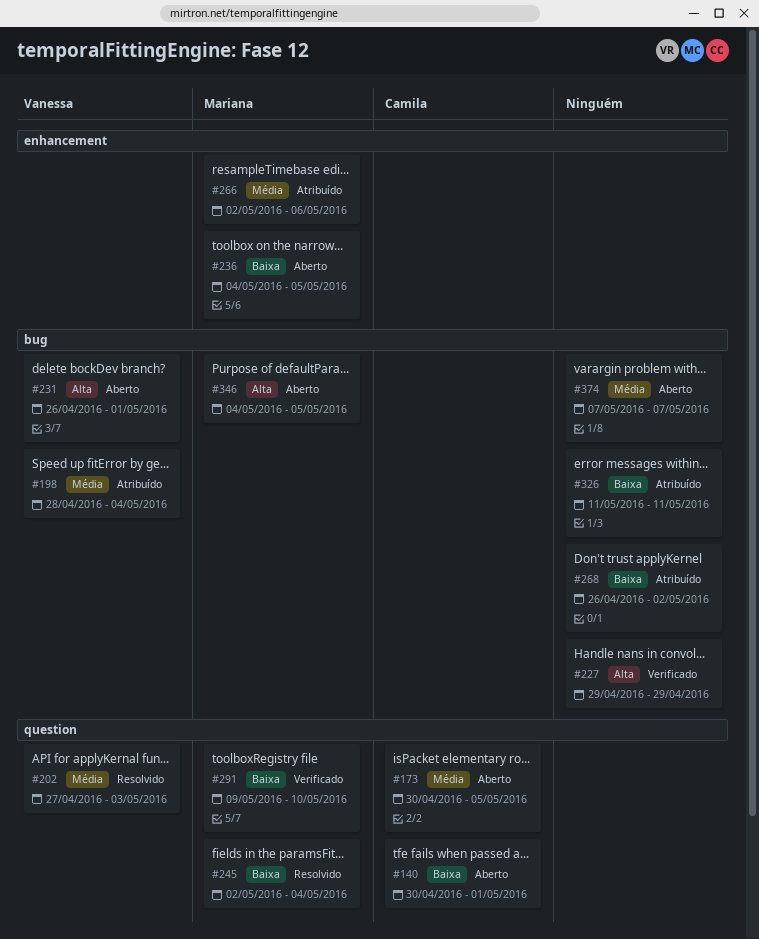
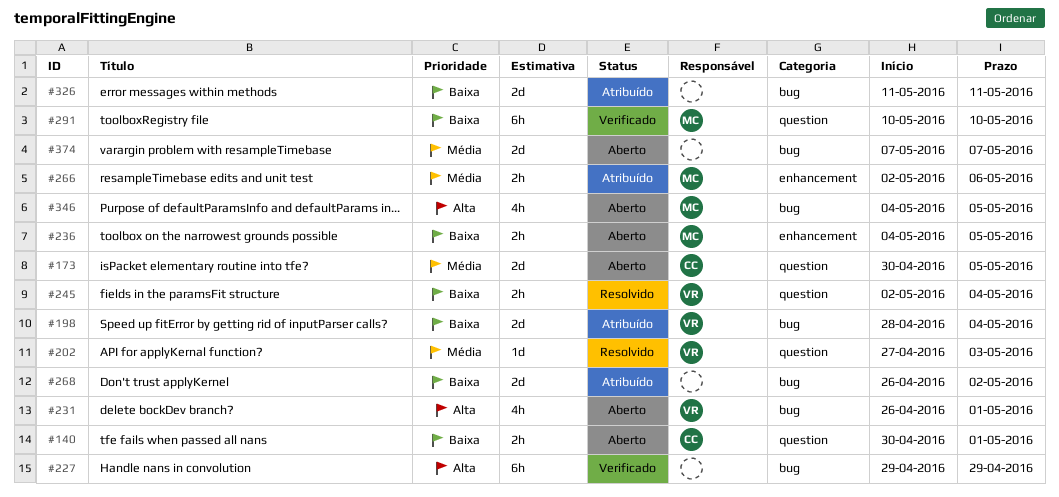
#198, priority: Média -> Baixa
#245, owner: Mariana -> Vanessa
#291, start: May 9 -> May 10

